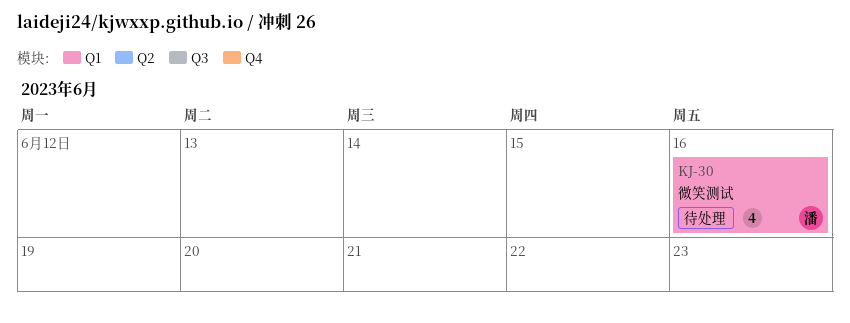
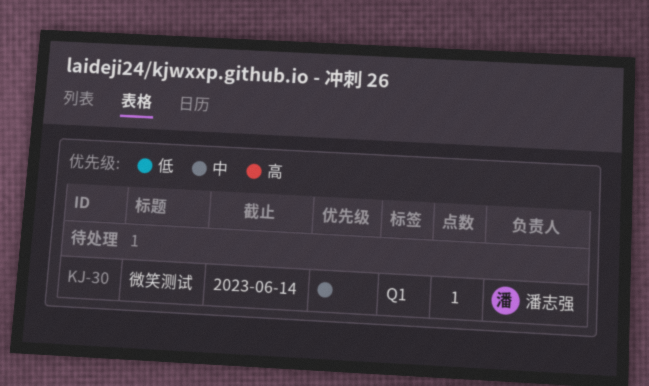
KJ-30, estimate: 4 -> 1
KJ-30, due: Jun 16 -> Jun 14

